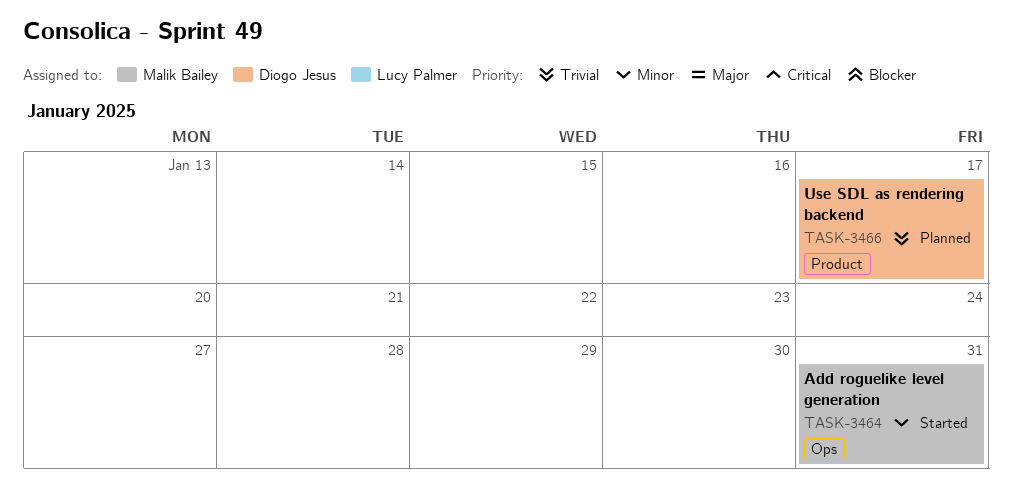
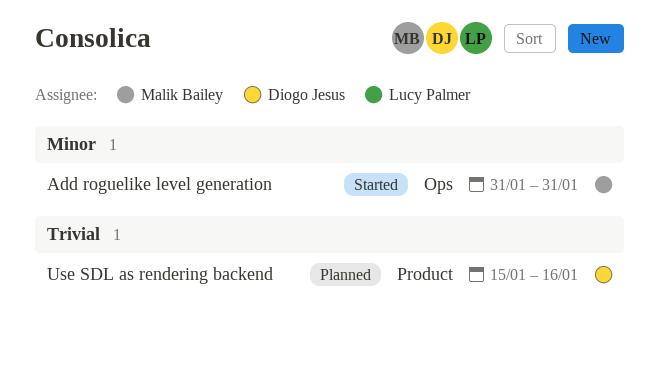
Use SDL as rendering backend, due: Jan 17 -> Jan 16

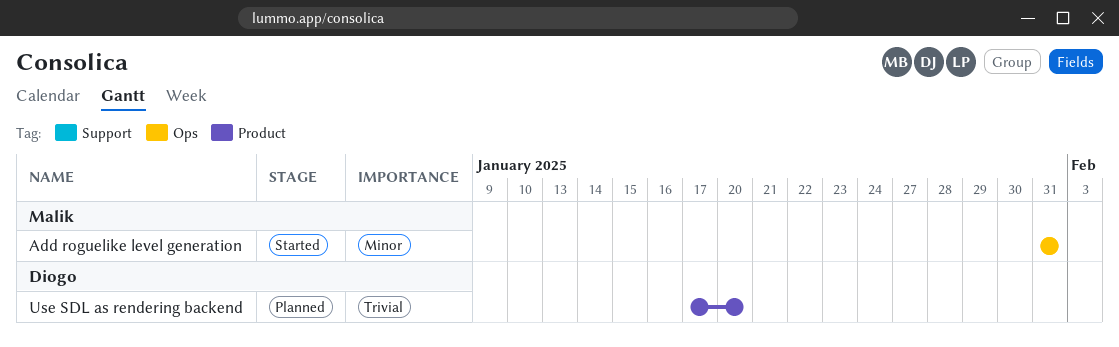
Use SDL as rendering backend, start: Jan 15 -> Jan 17
Use SDL as rendering backend, due: Jan 16 -> Jan 20

